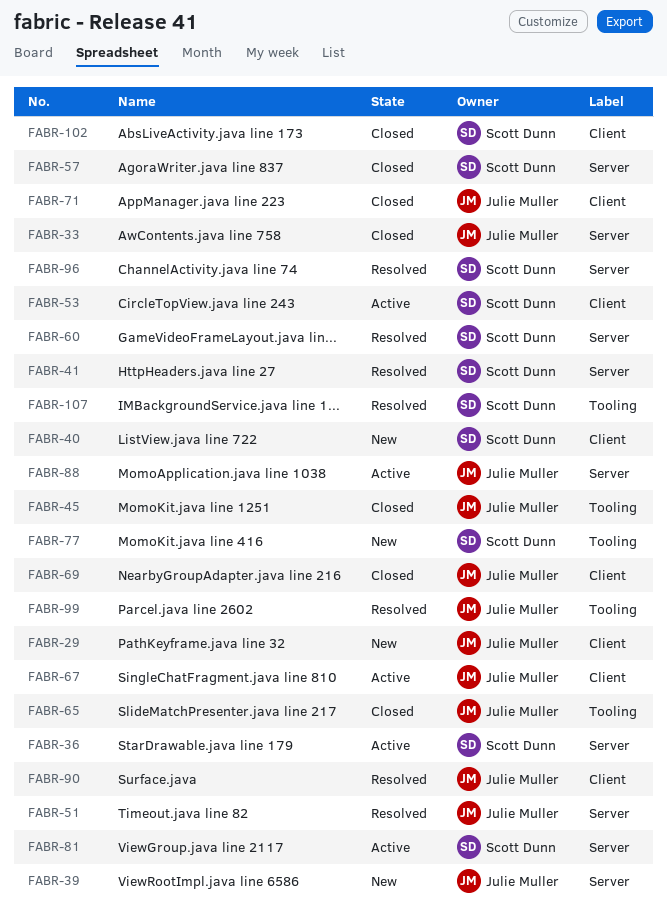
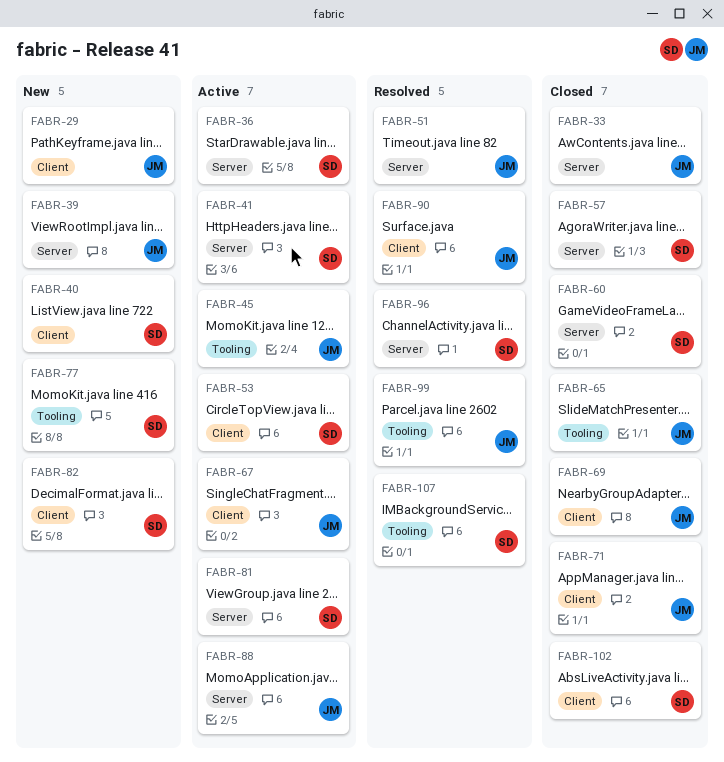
FABR-41, status: Resolved -> Active
FABR-45, status: Closed -> Active
FABR-60, status: Resolved -> Closed
FABR-82: none -> present

